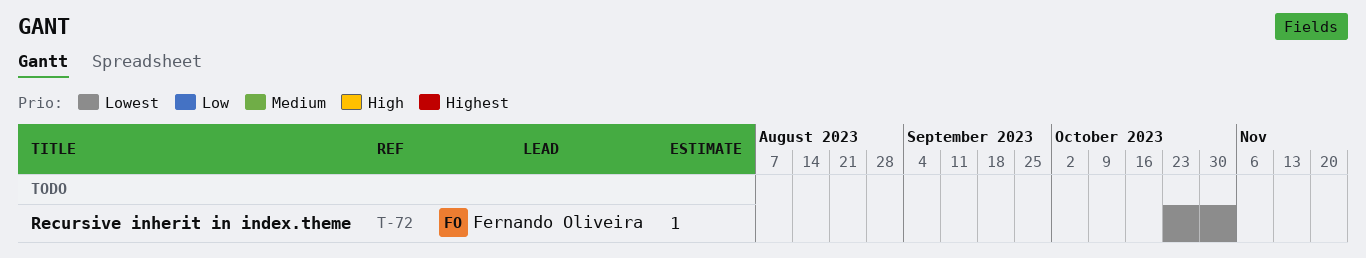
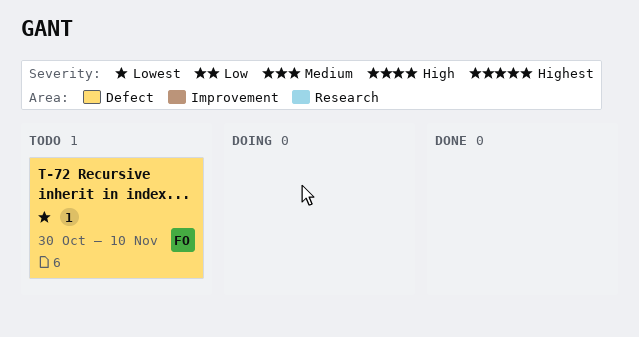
T-72, start: Oct 23 -> Oct 30
T-72, due: Nov 3 -> Nov 10

